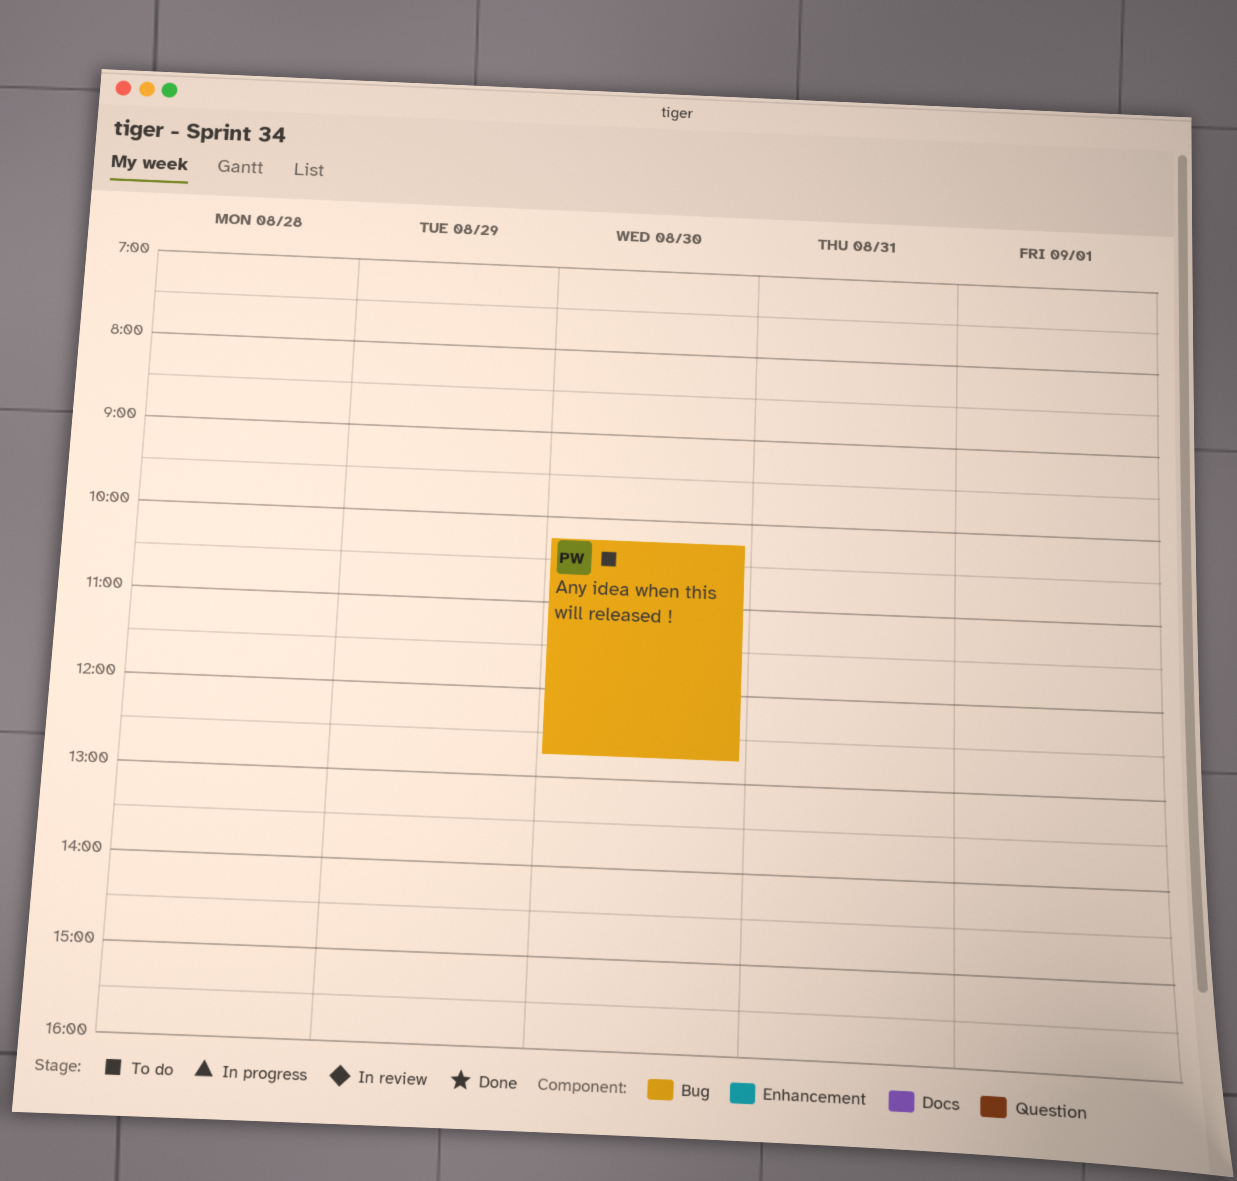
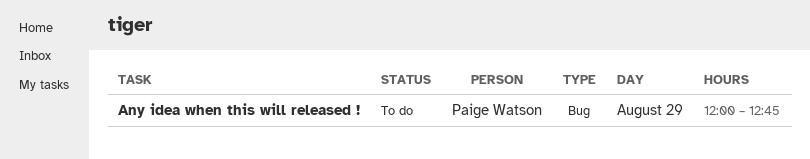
Any idea when this will released !, day: Aug 30 -> Aug 29
Any idea when this will released !, begins: 10:15 -> 12:00

